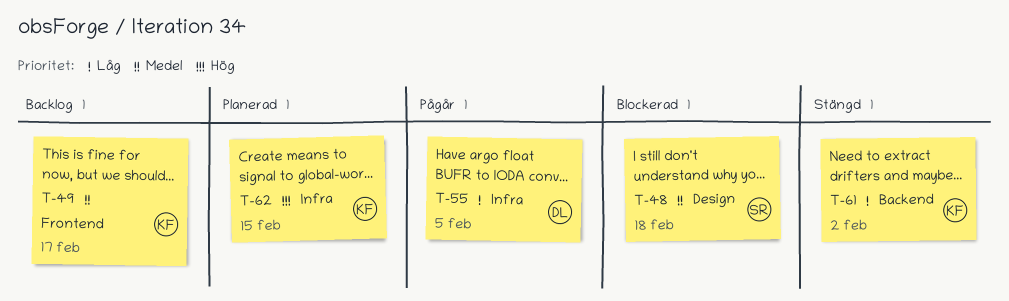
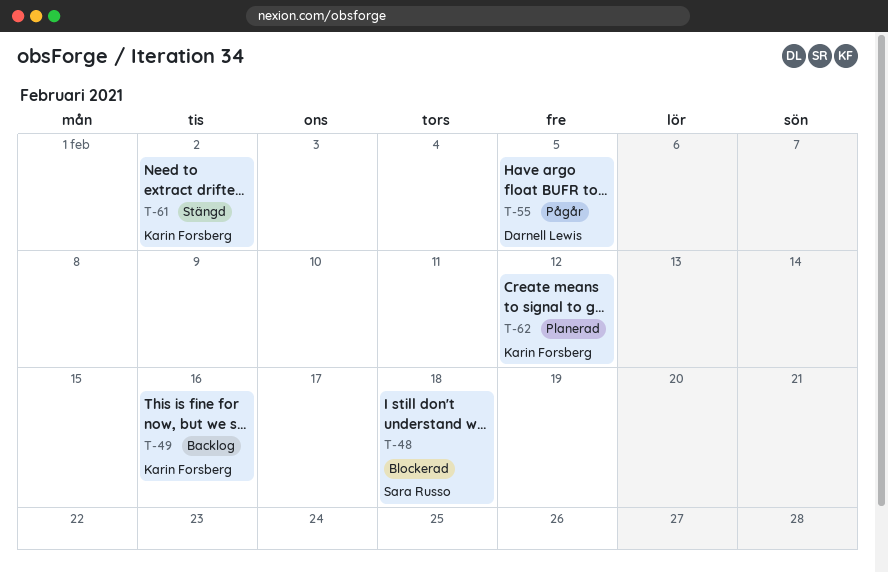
T-49, due: Feb 17 -> Feb 16
T-62, due: Feb 15 -> Feb 12

